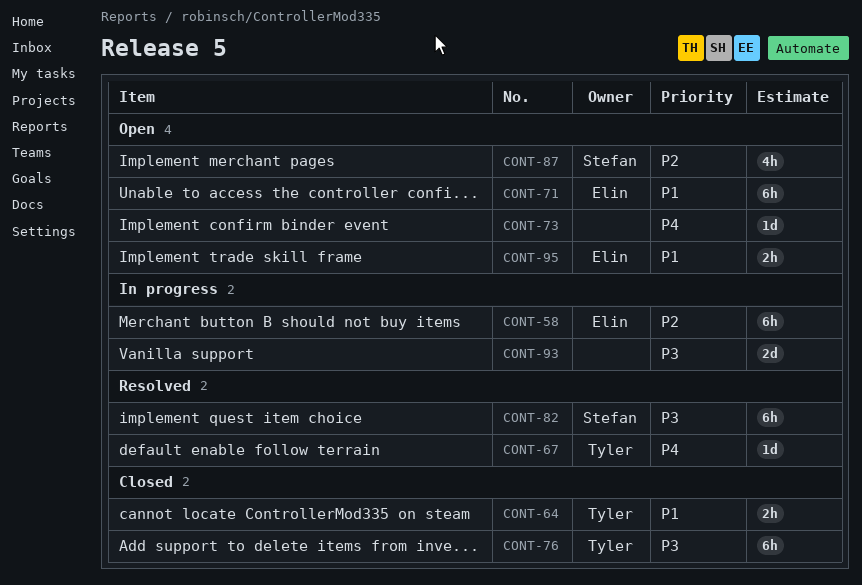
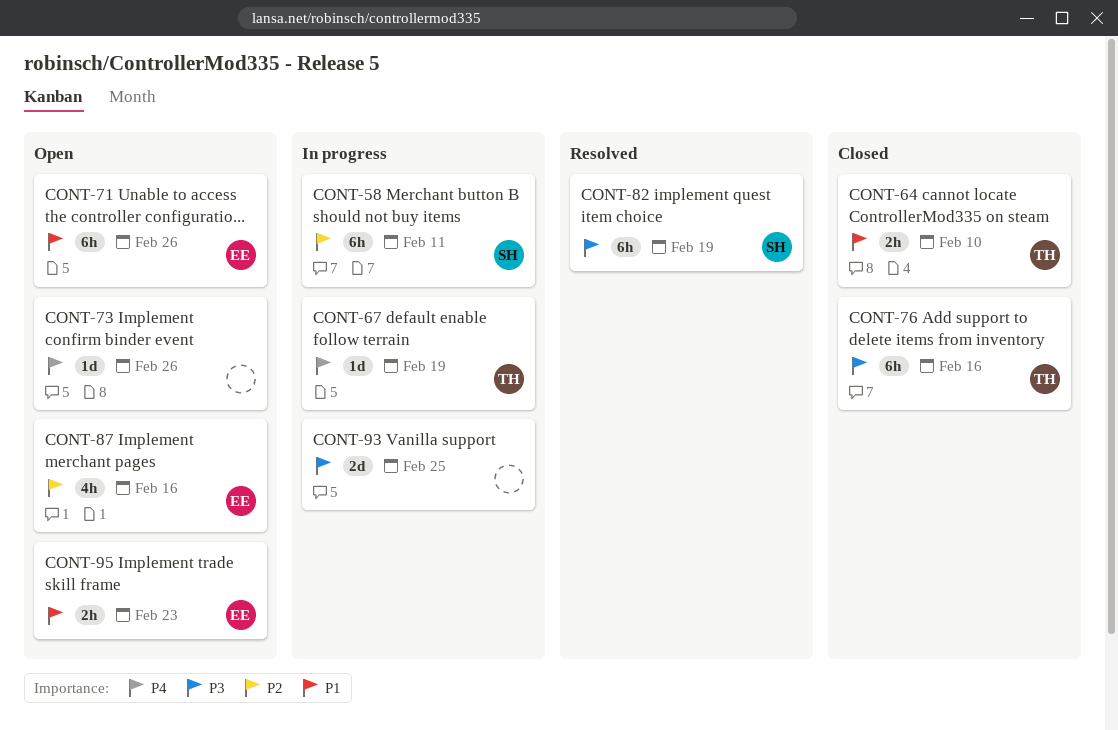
CONT-58, owner: Elin -> Stefan
CONT-67, status: Resolved -> In progress
CONT-87, owner: Stefan -> Elin

